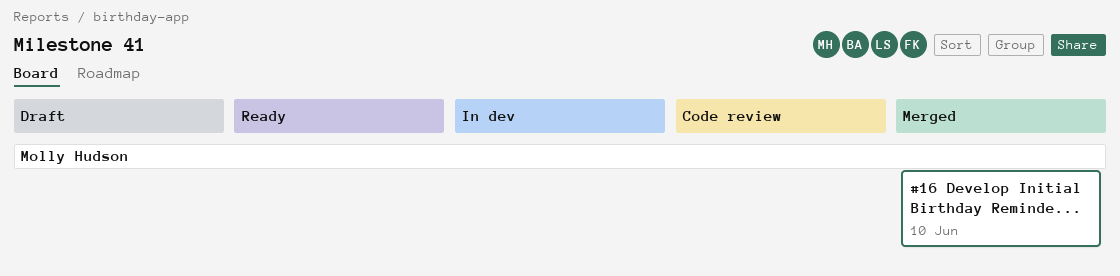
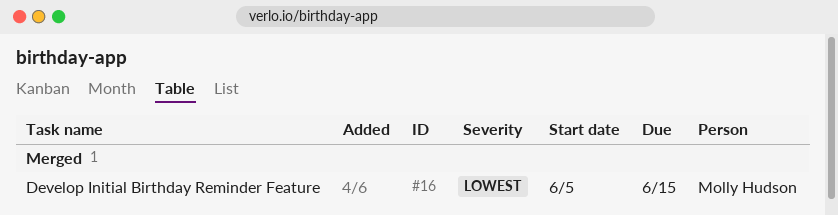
#16, due: Jun 10 -> Jun 15

